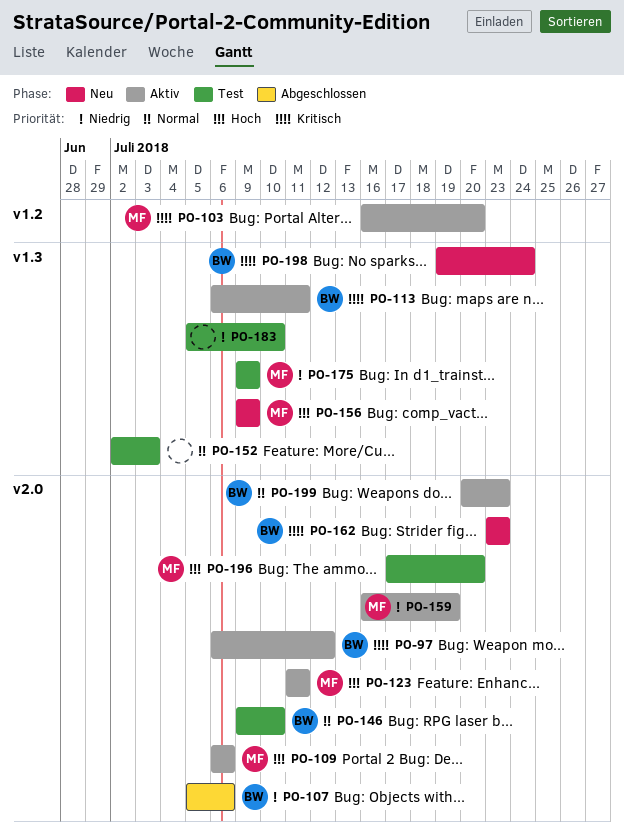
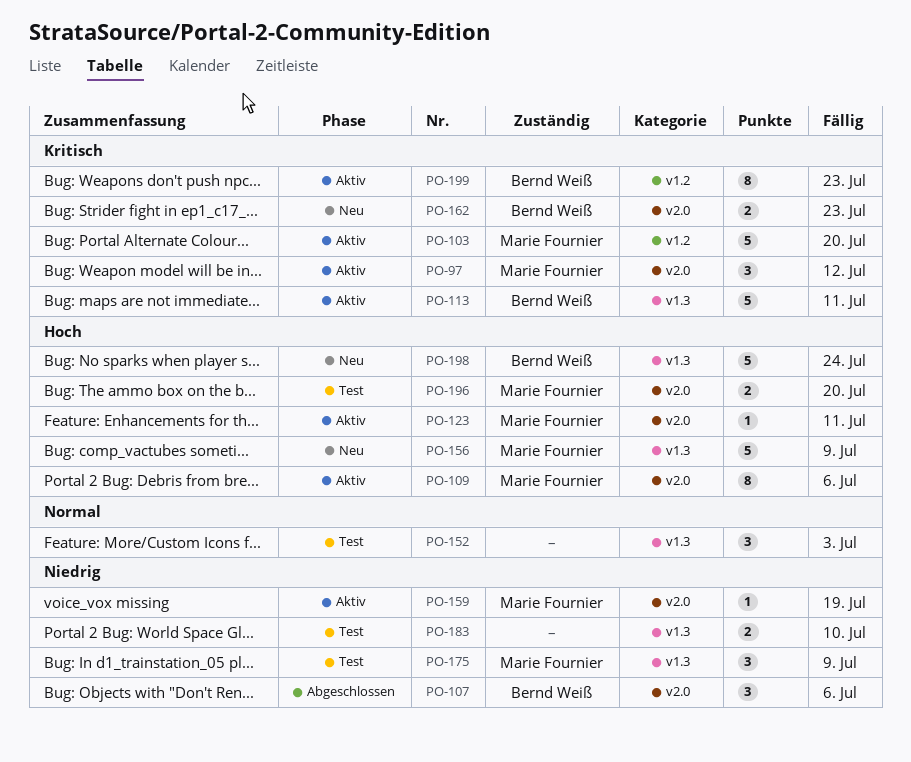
PO-97, owner: Bernd Weiß -> Marie Fournier
PO-146: present -> none
PO-198, priority: Kritisch -> Hoch
PO-199, priority: Normal -> Kritisch
PO-199, label: v2.0 -> v1.2

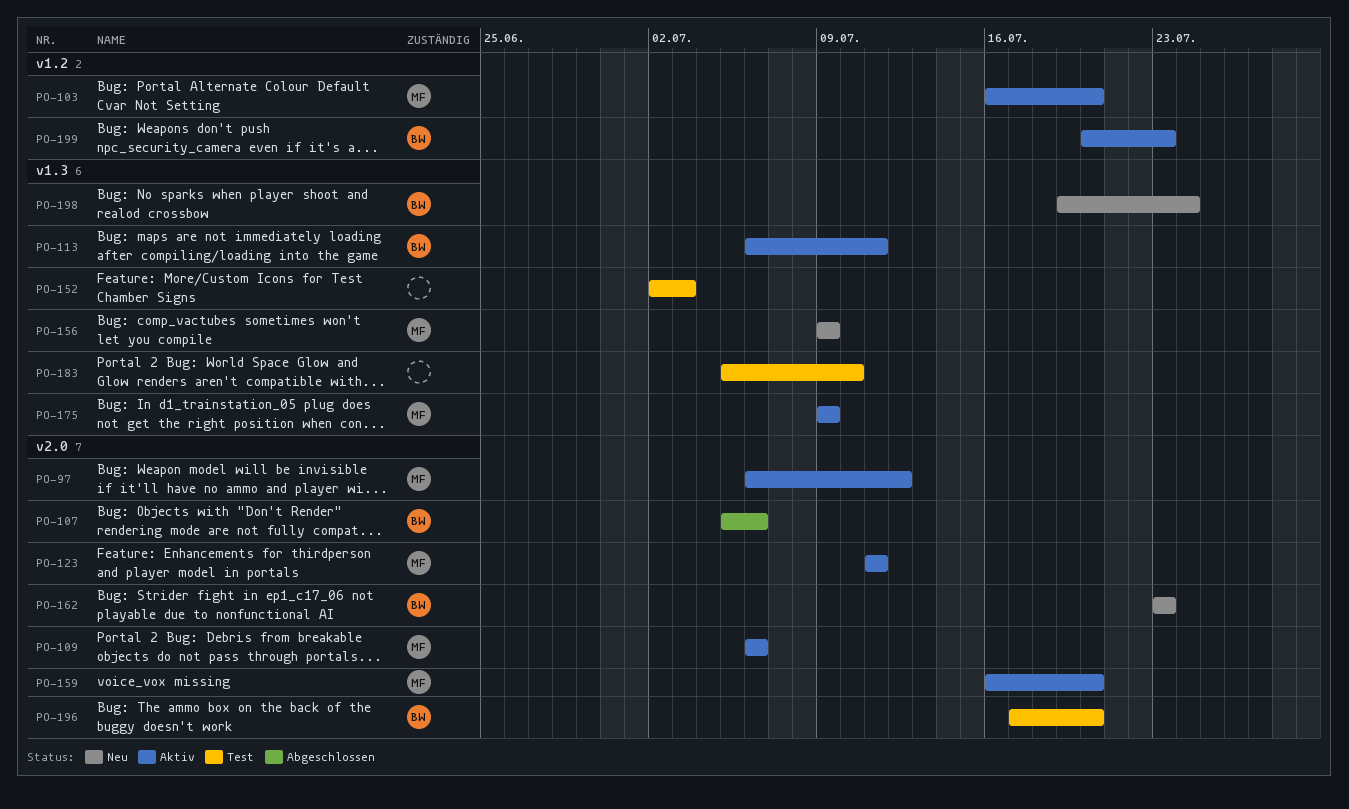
PO-159, due: Jul 19 -> Jul 20
PO-175, status: Test -> Aktiv
PO-196, owner: Marie Fournier -> Bernd Weiß

